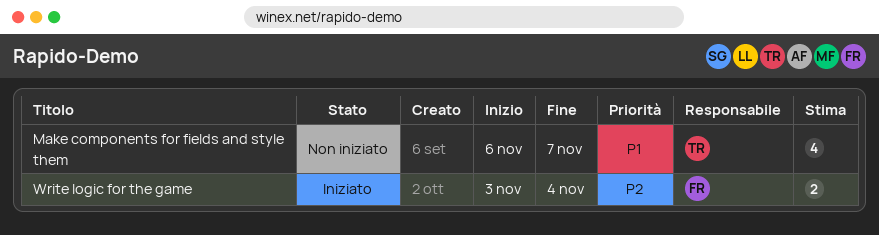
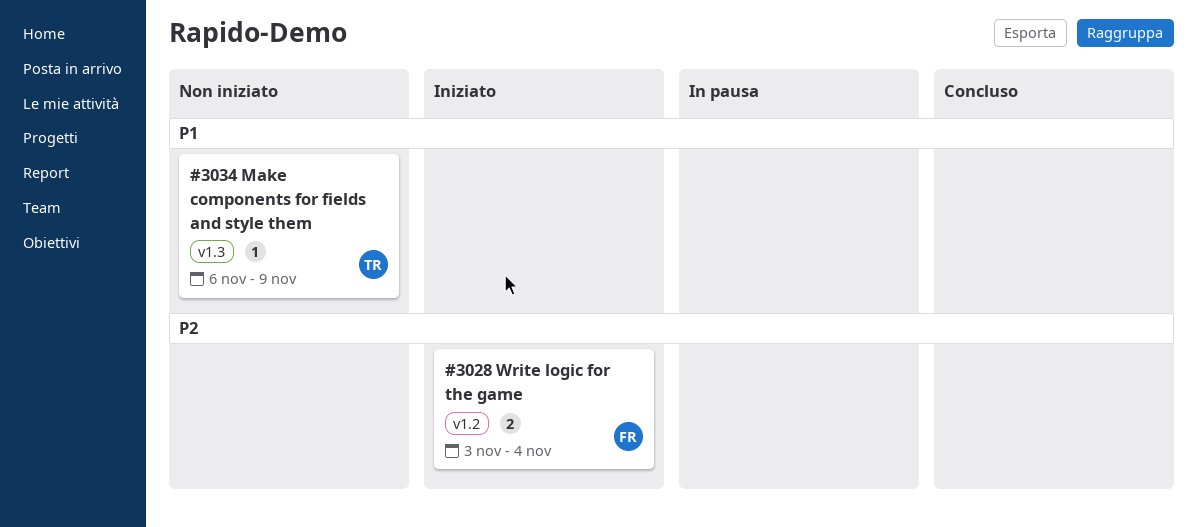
Make components for fields and style them, estimate: 4 -> 1
Make components for fields and style them, due: Nov 7 -> Nov 9

